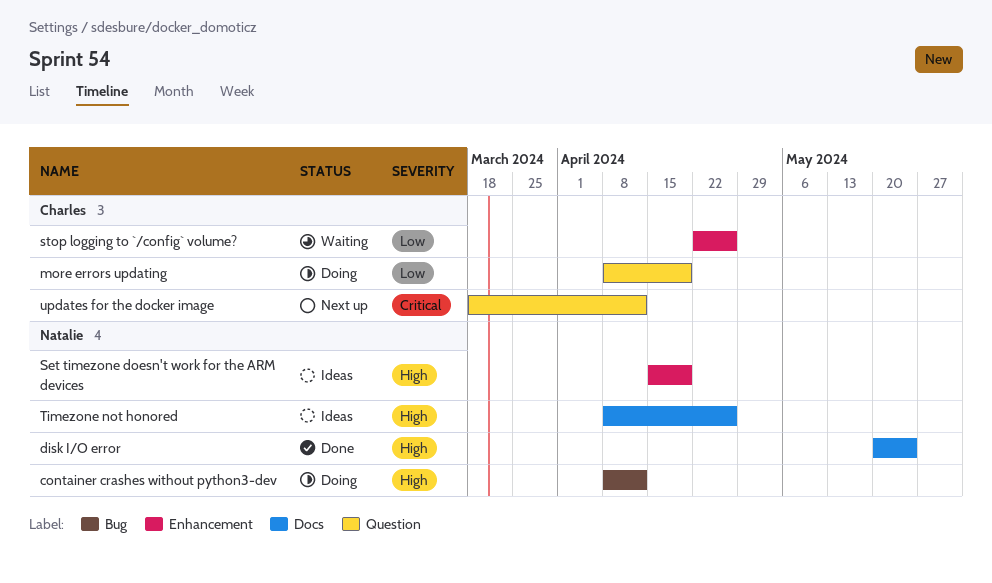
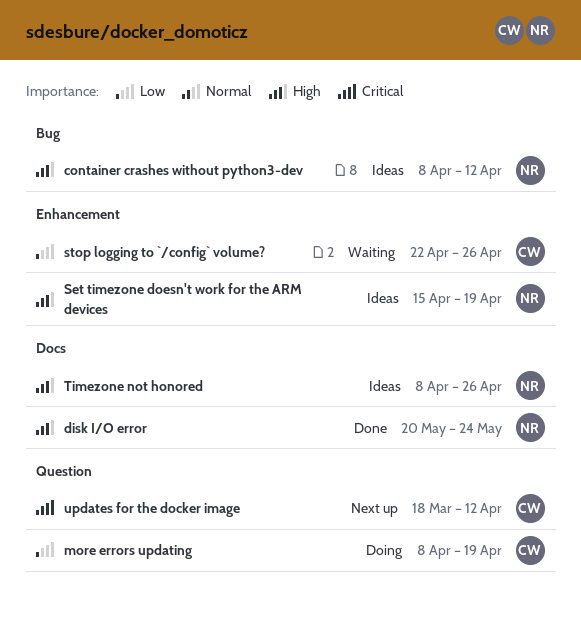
container crashes without python3-dev, status: Doing -> Ideas

